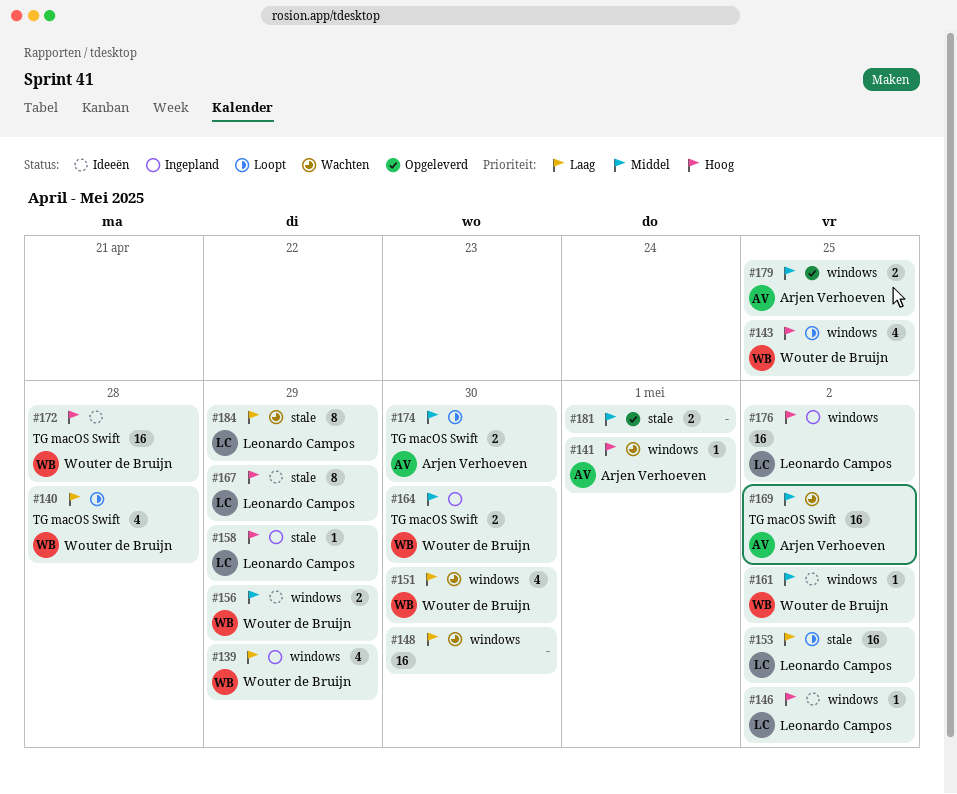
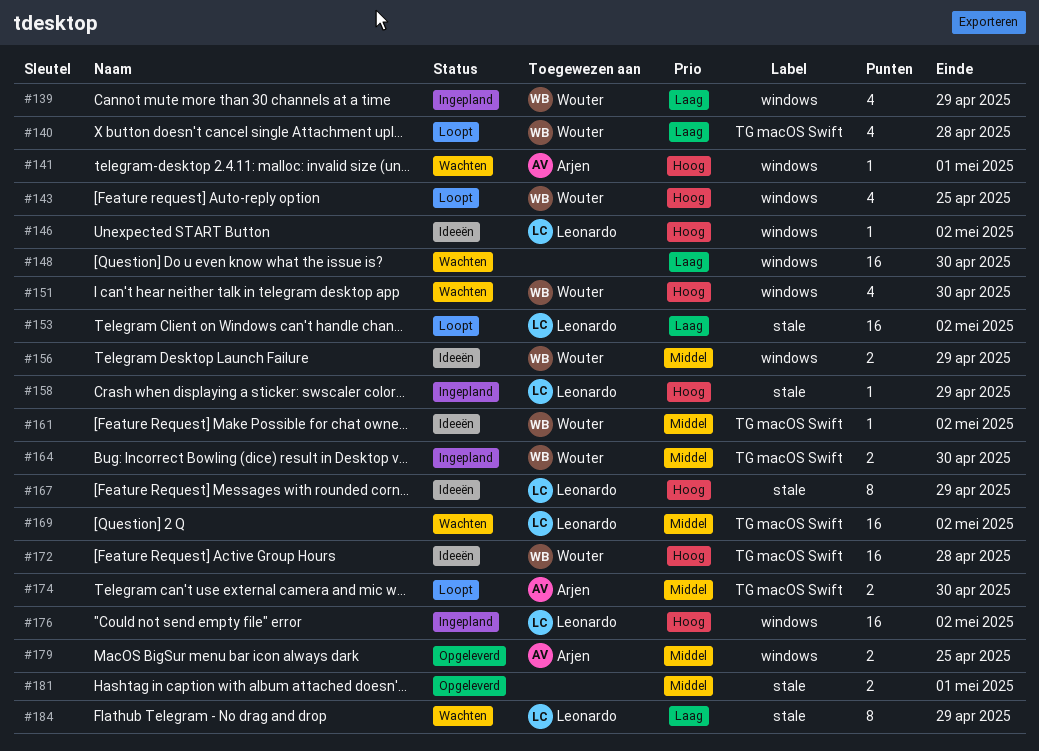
#151, priority: Laag -> Hoog
#161, label: windows -> TG macOS Swift
#169, owner: Arjen Verhoeven -> Leonardo Campos

